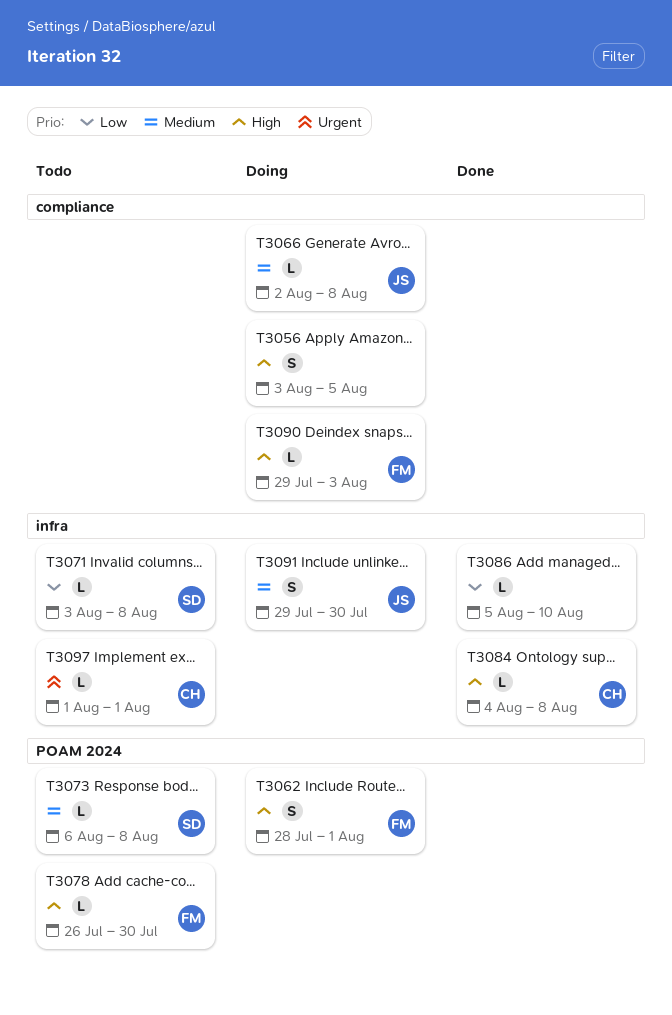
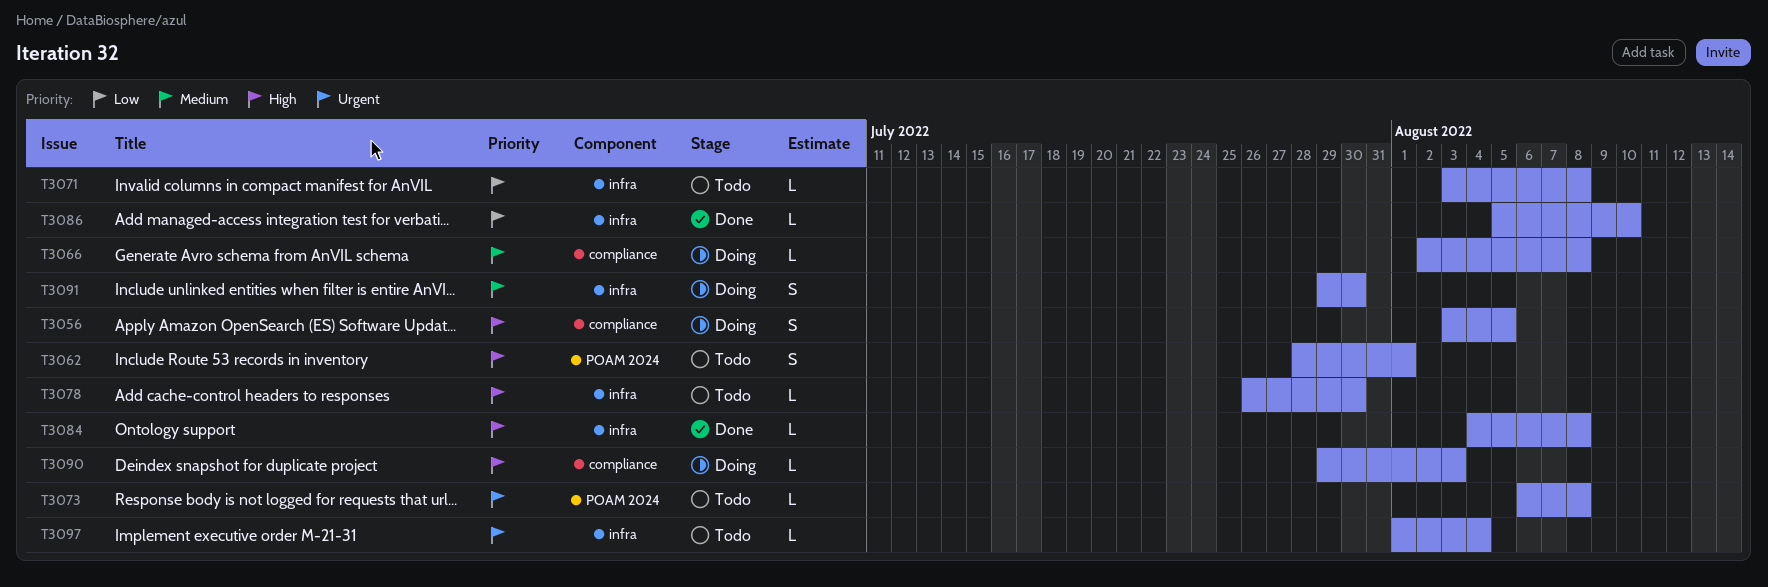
T3062, status: Doing -> Todo
T3073, priority: Medium -> Urgent
T3078, label: POAM 2024 -> infra
T3097, due: Aug 1 -> Aug 4

